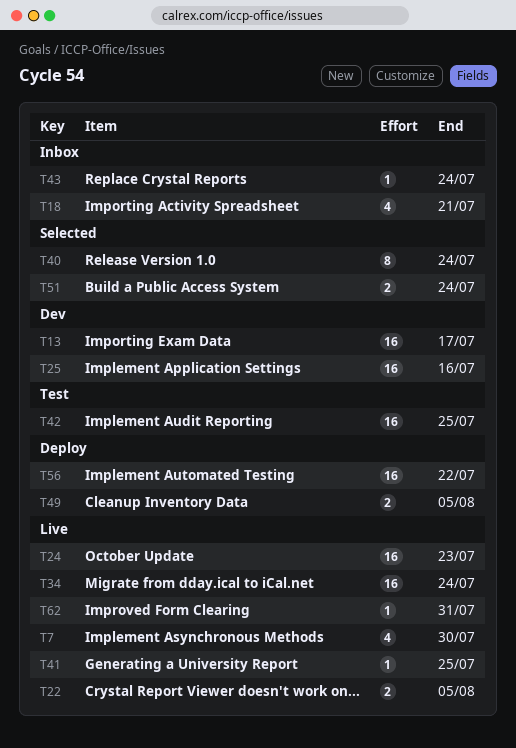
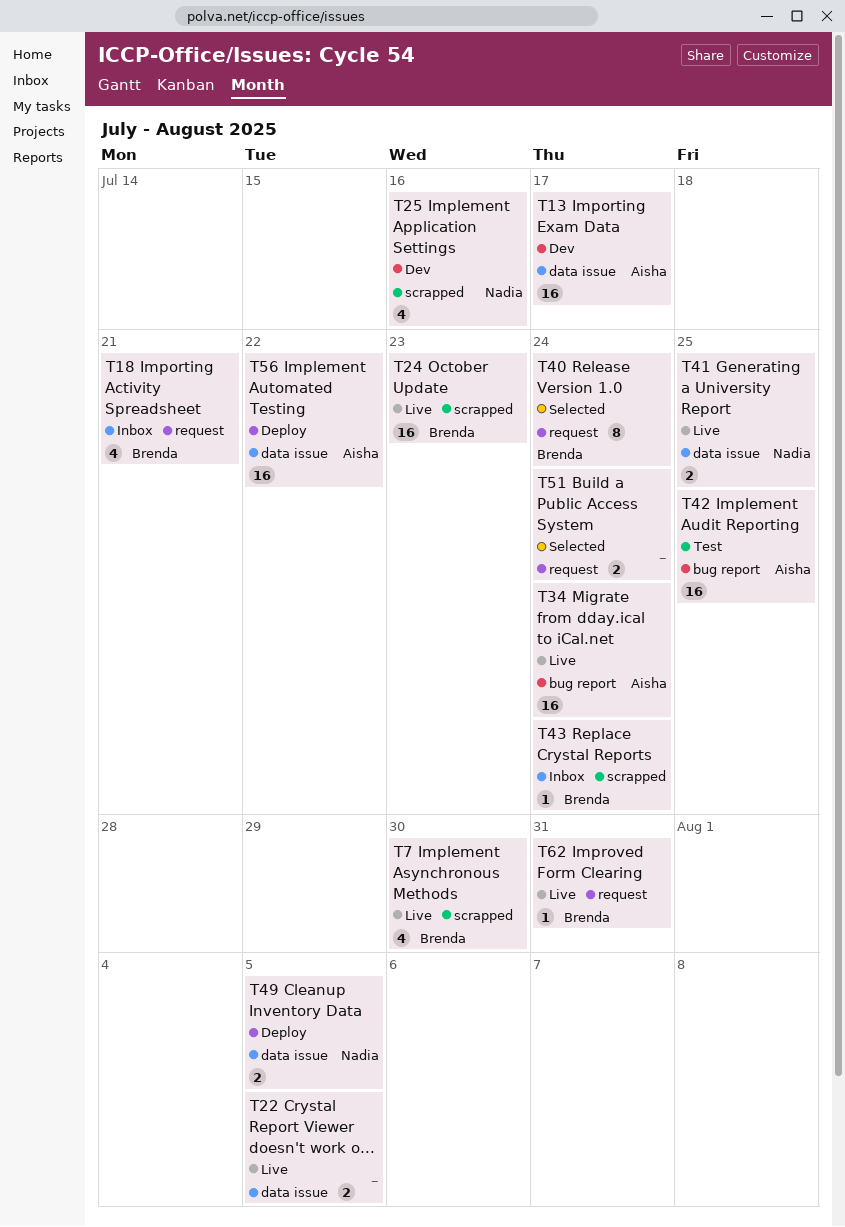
T25, estimate: 16 -> 4
T41, estimate: 1 -> 2

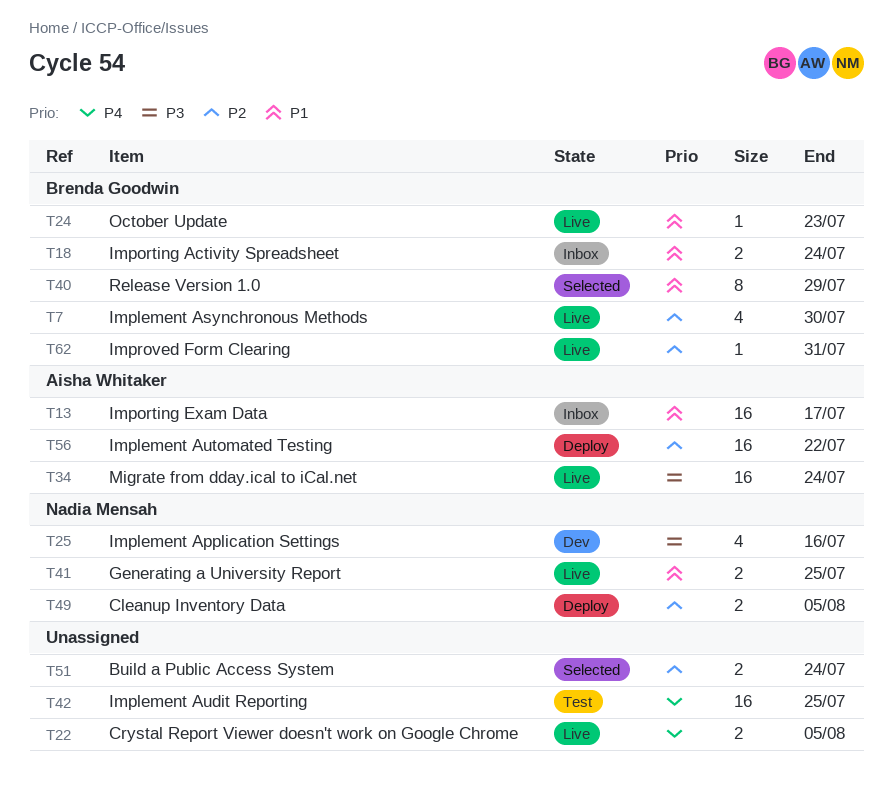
T13, status: Dev -> Inbox
T18, estimate: 4 -> 2
T18, due: Jul 21 -> Jul 24
T24, estimate: 16 -> 1
T40, due: Jul 24 -> Jul 29
T42, owner: Aisha Whitaker -> none
T43: present -> none

